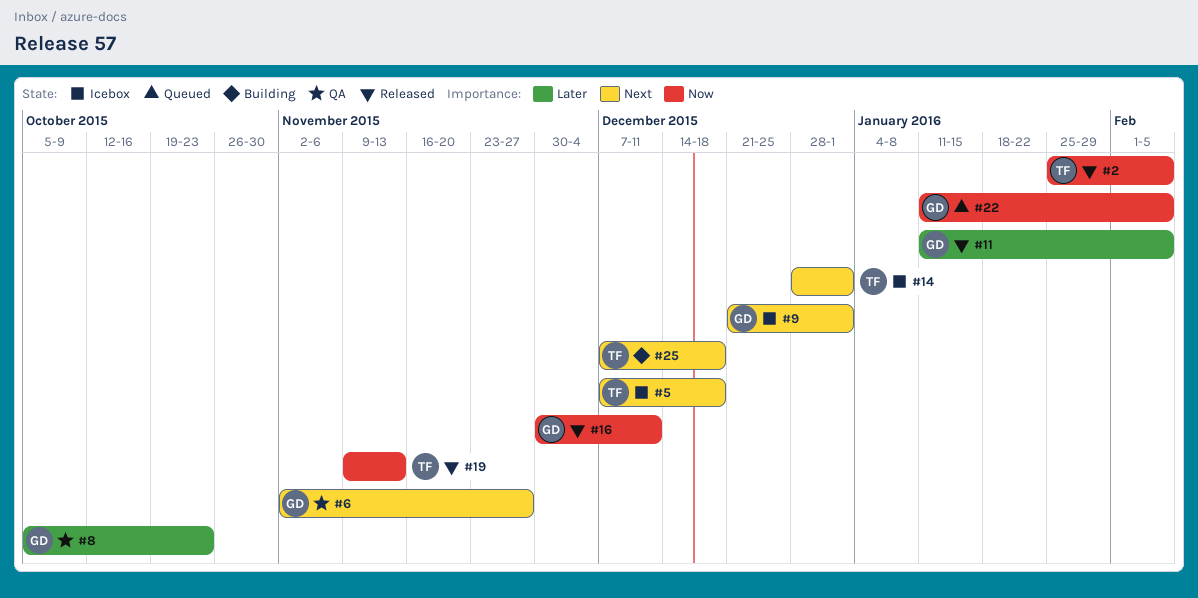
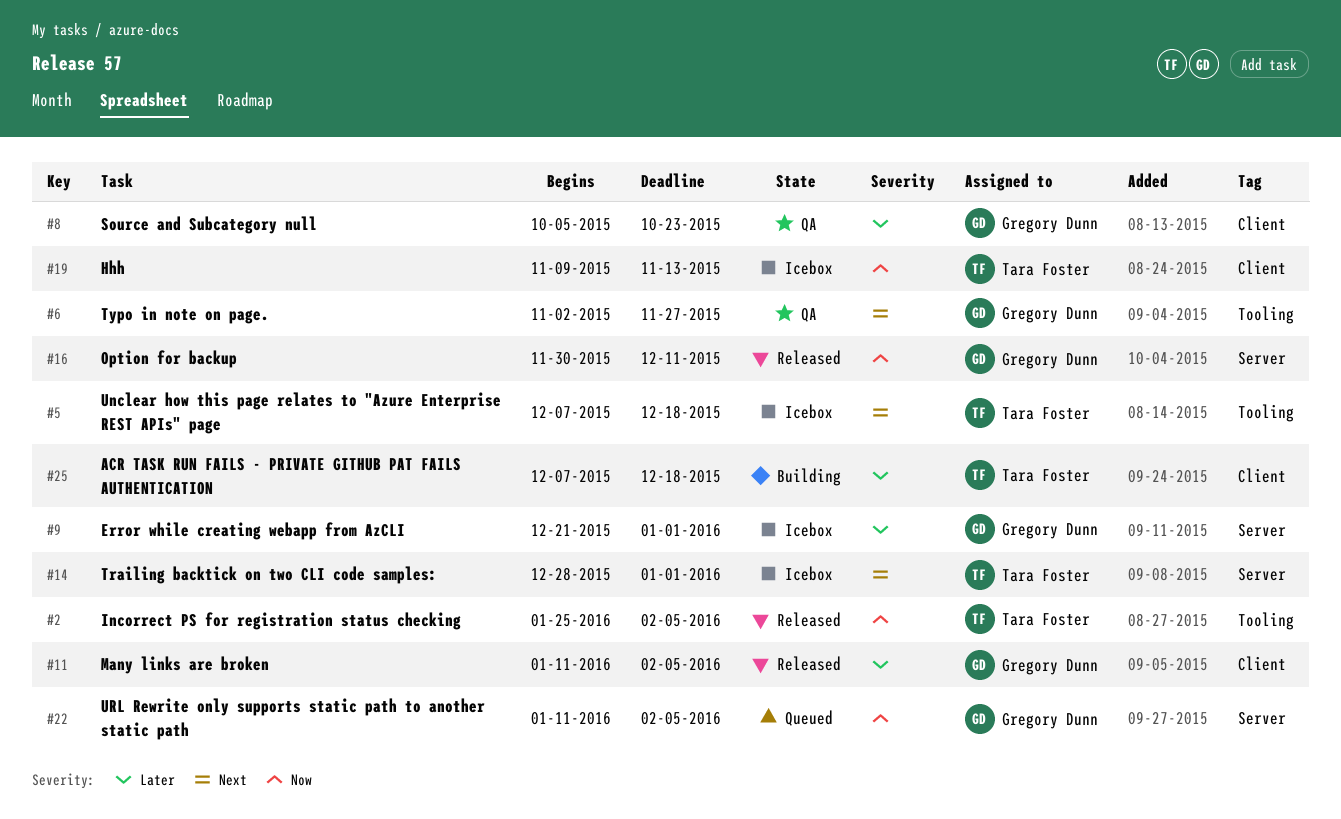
#9, priority: Next -> Later
#19, status: Released -> Icebox
#25, priority: Next -> Later

